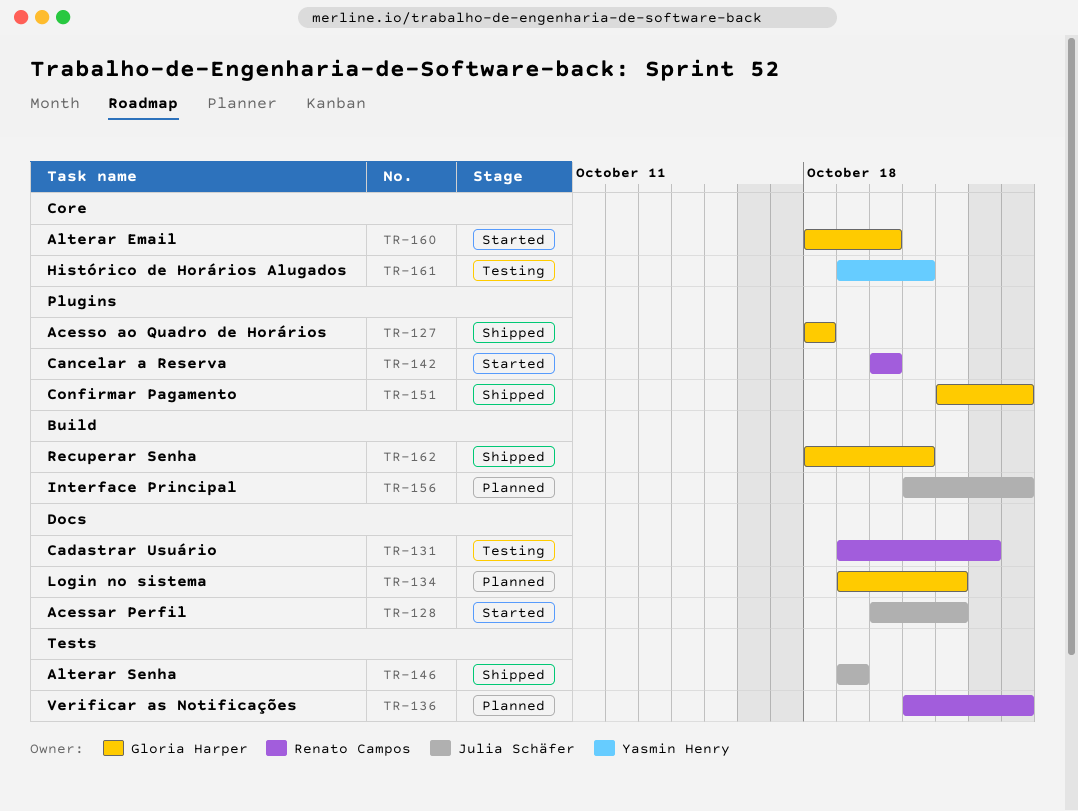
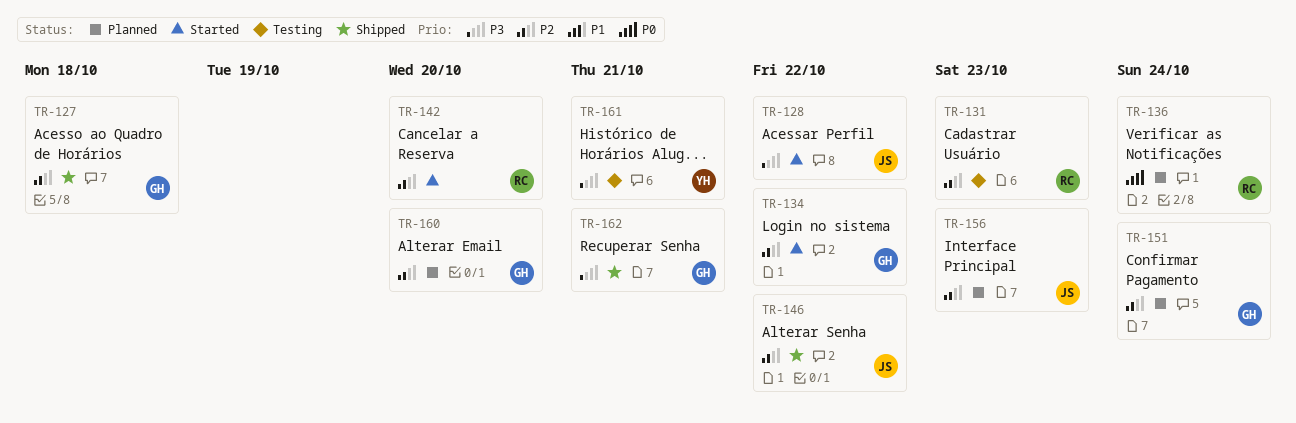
TR-134, status: Planned -> Started
TR-146, due: Oct 19 -> Oct 22
TR-151, status: Shipped -> Planned
TR-156, due: Oct 24 -> Oct 23
TR-160, status: Started -> Planned

